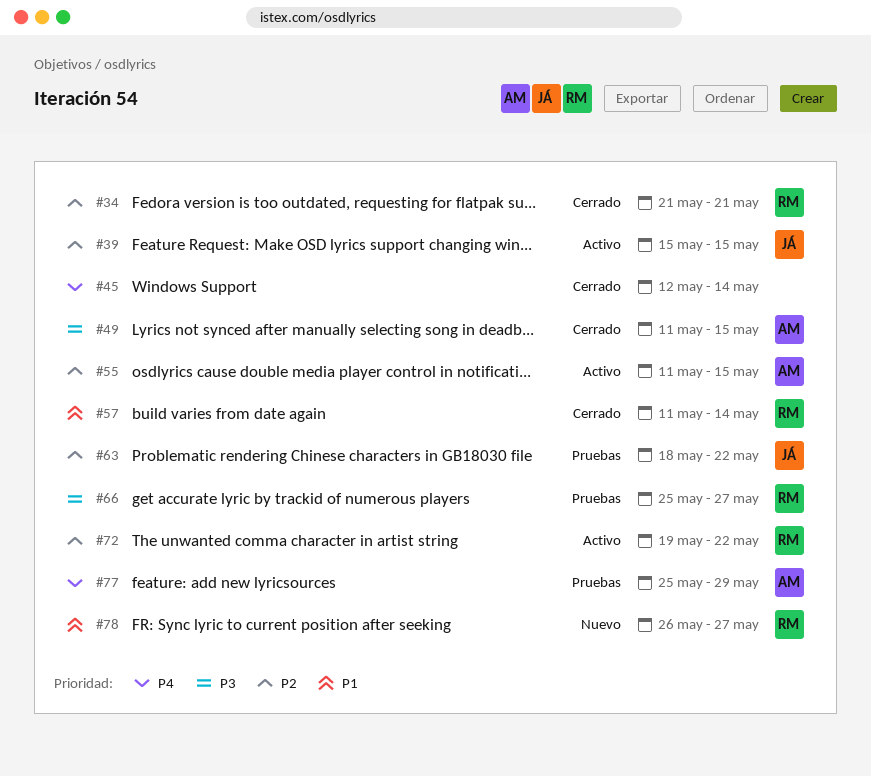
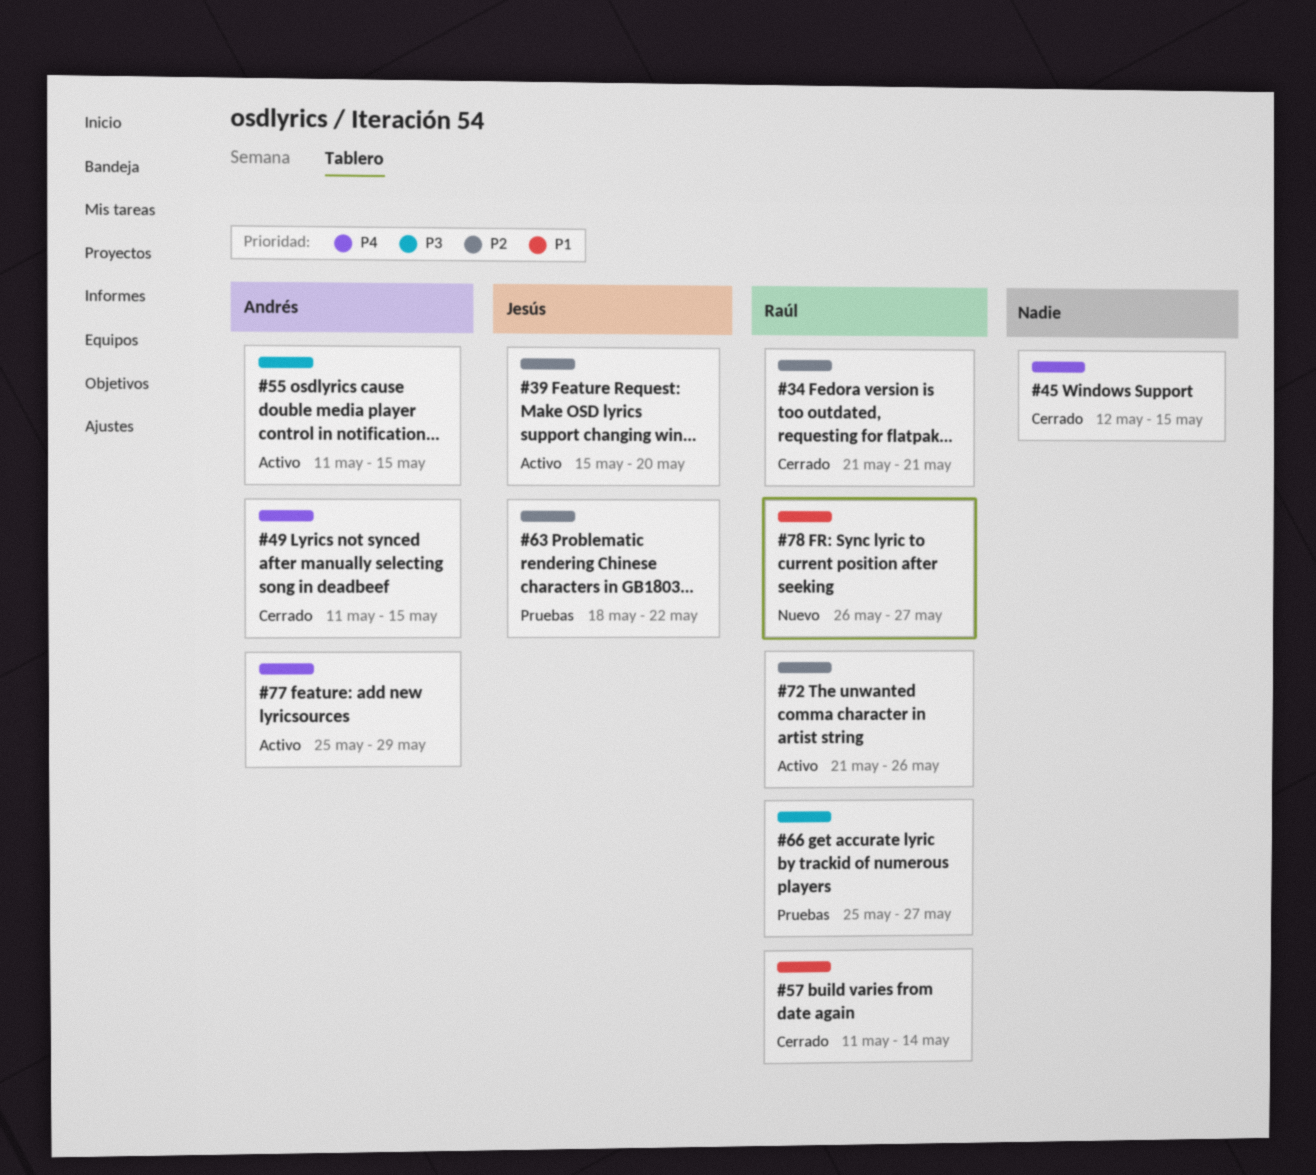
#39, due: May 15 -> May 20
#45, due: May 14 -> May 15
#49, priority: P3 -> P4
#55, priority: P2 -> P3
#72, start: May 19 -> May 21
#72, due: May 22 -> May 26
#77, status: Pruebas -> Activo

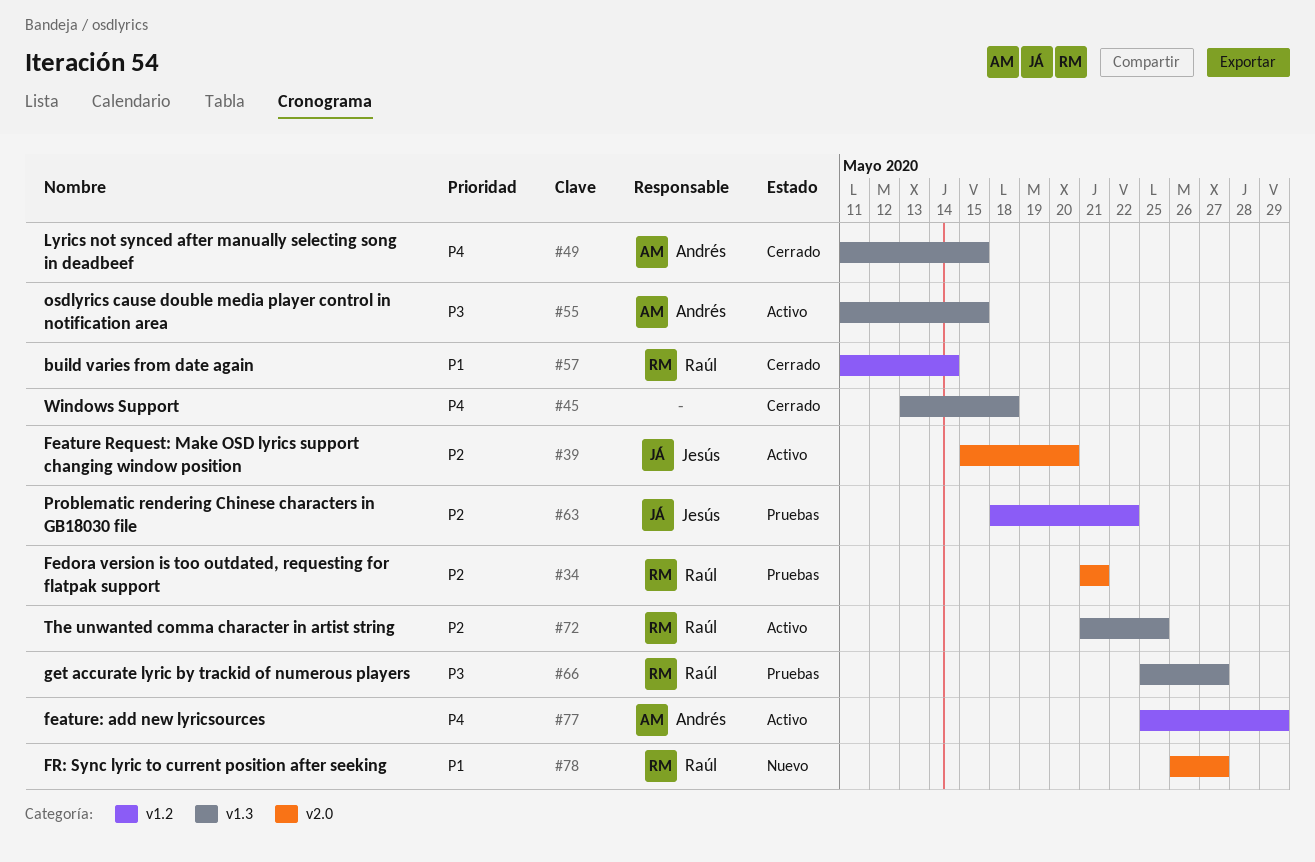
#34, status: Cerrado -> Pruebas
#45, start: May 12 -> May 13
#45, due: May 15 -> May 18
#72, due: May 26 -> May 25

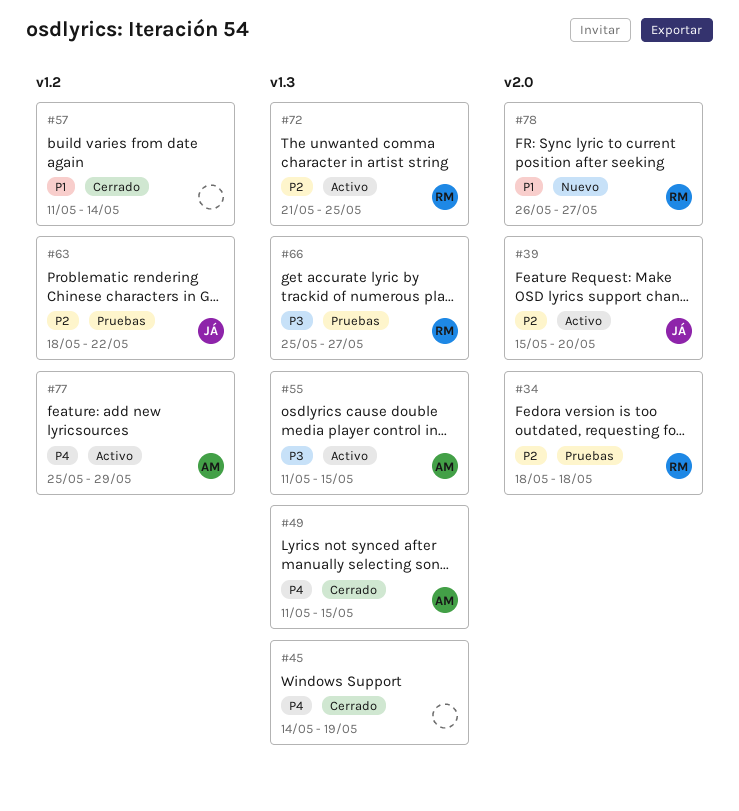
#34, start: May 21 -> May 18
#34, due: May 21 -> May 18
#45, start: May 13 -> May 14
#45, due: May 18 -> May 19
#57, owner: Raúl -> none

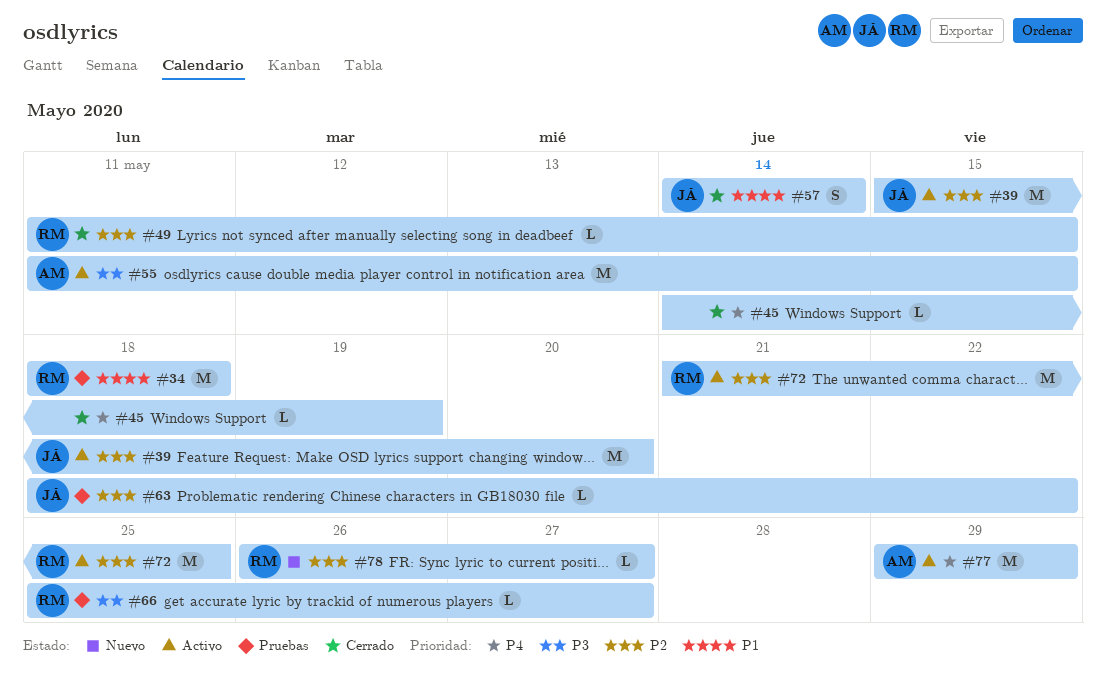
#34, priority: P2 -> P1
#49, owner: AM -> RM
#49, priority: P4 -> P2
#57, owner: none -> JÁ
#57, start: May 11 -> May 14
#77, start: May 25 -> May 29
#78, priority: P1 -> P2

